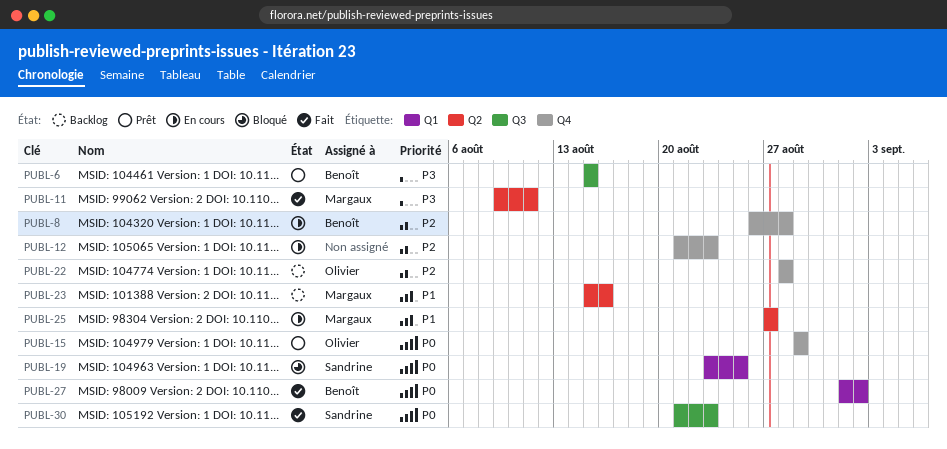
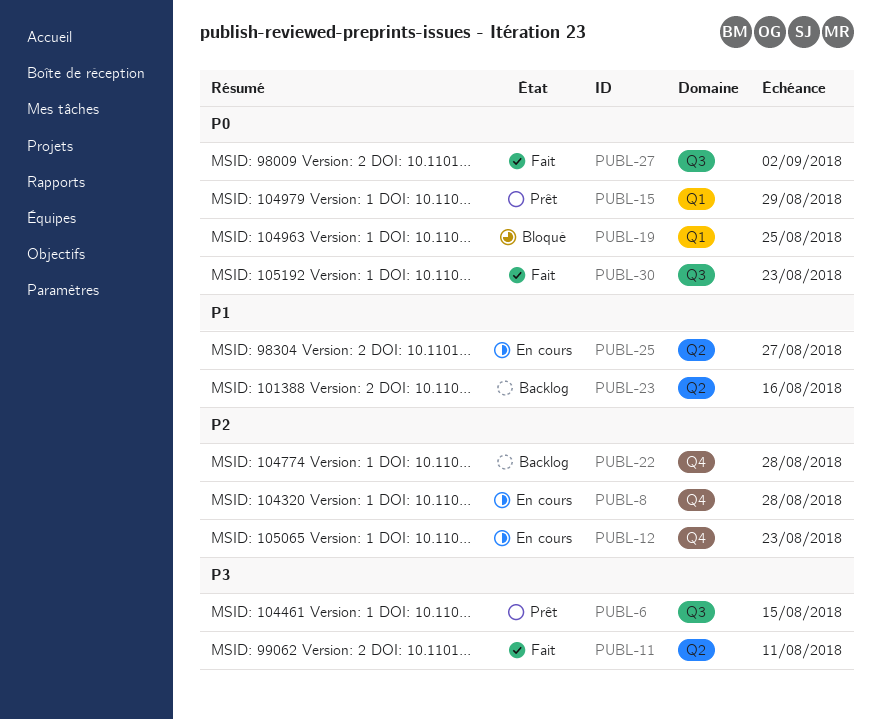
PUBL-15, label: Q4 -> Q1
PUBL-27, label: Q1 -> Q3

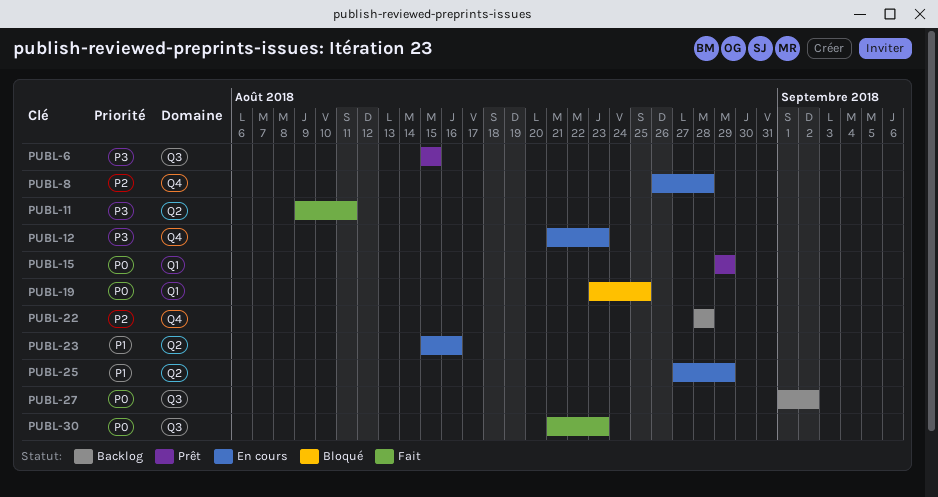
PUBL-12, priority: P2 -> P3
PUBL-23, status: Backlog -> En cours
PUBL-25, due: Aug 27 -> Aug 29
PUBL-27, status: Fait -> Backlog

